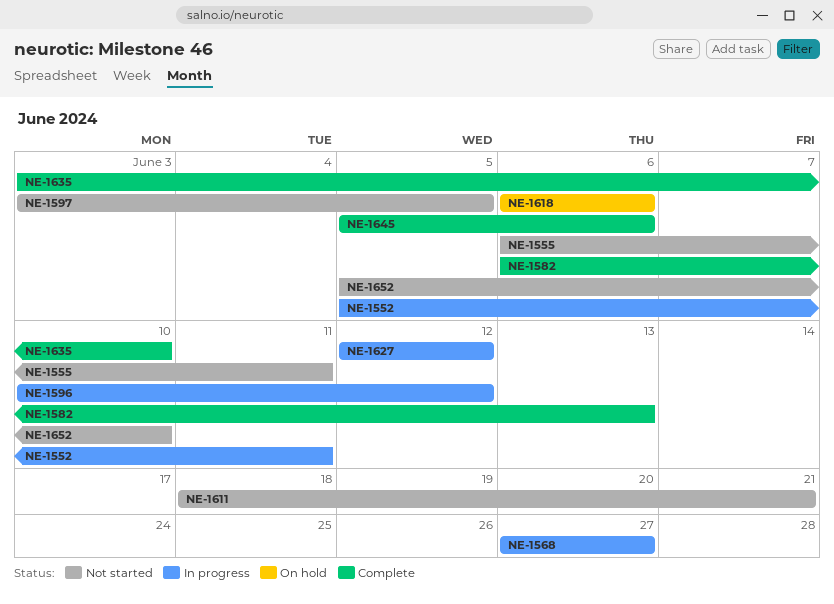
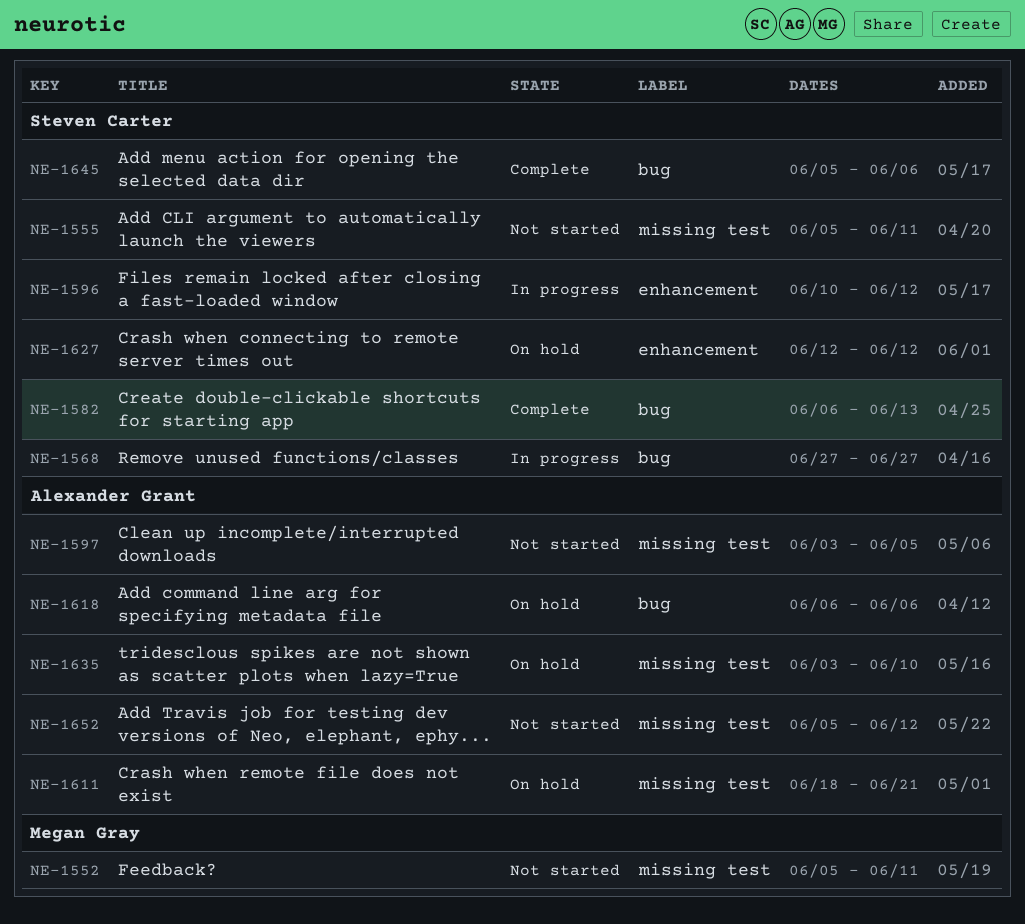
NE-1552, status: In progress -> Not started
NE-1555, start: Jun 6 -> Jun 5
NE-1611, status: Not started -> On hold
NE-1627, status: In progress -> On hold
NE-1635, status: Complete -> On hold
NE-1652, due: Jun 10 -> Jun 12

